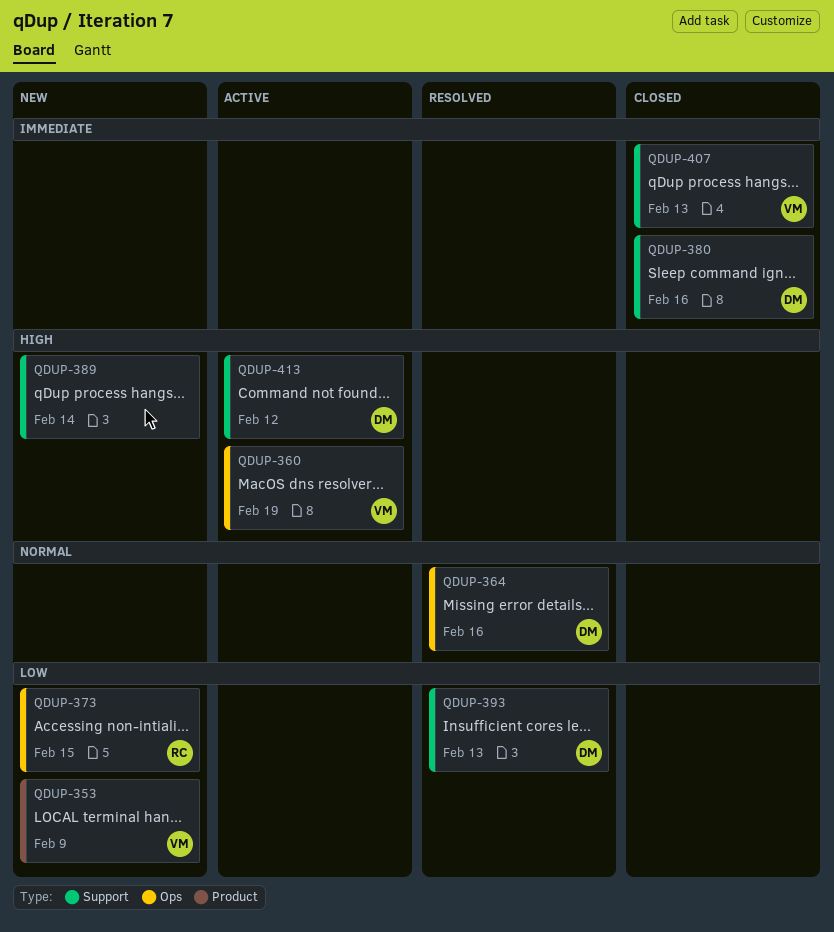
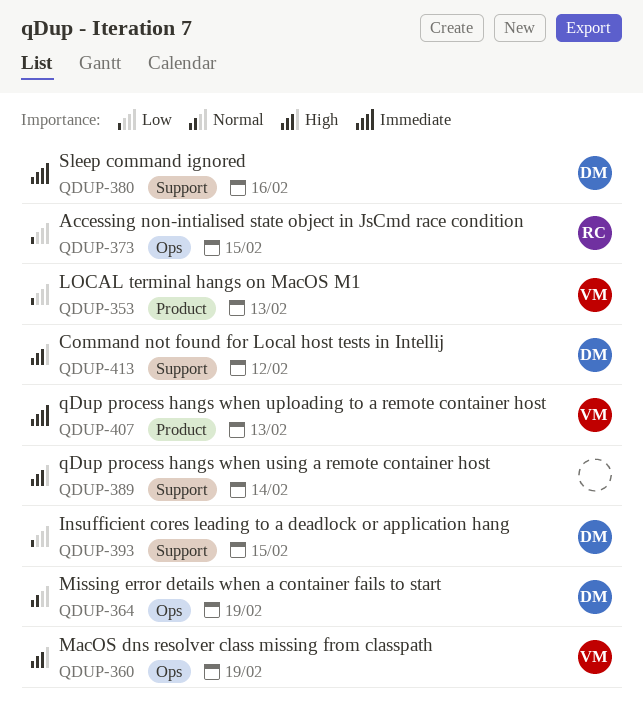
QDUP-353, due: Feb 9 -> Feb 13
QDUP-364, due: Feb 16 -> Feb 19
QDUP-393, due: Feb 13 -> Feb 15
QDUP-407, label: Support -> Product

